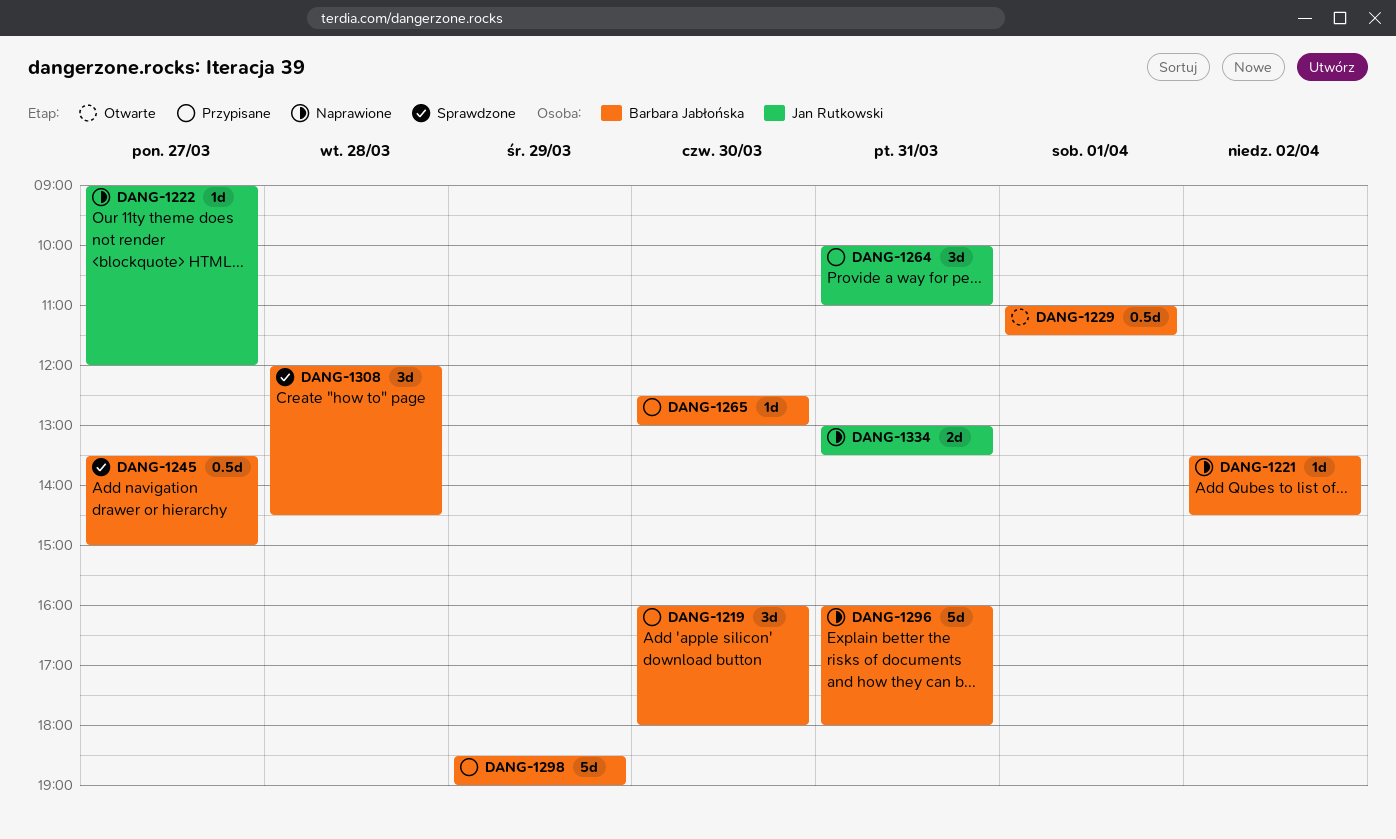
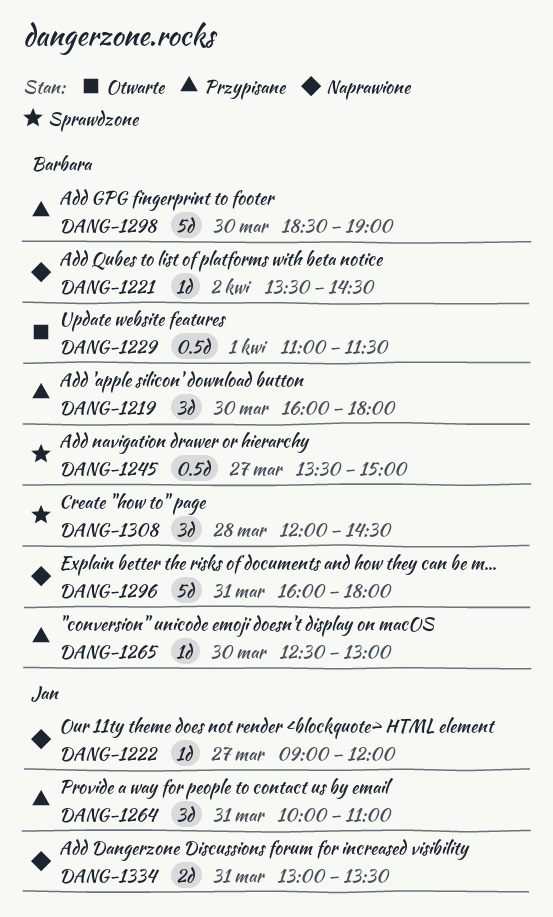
DANG-1298, day: Mar 29 -> Mar 30

